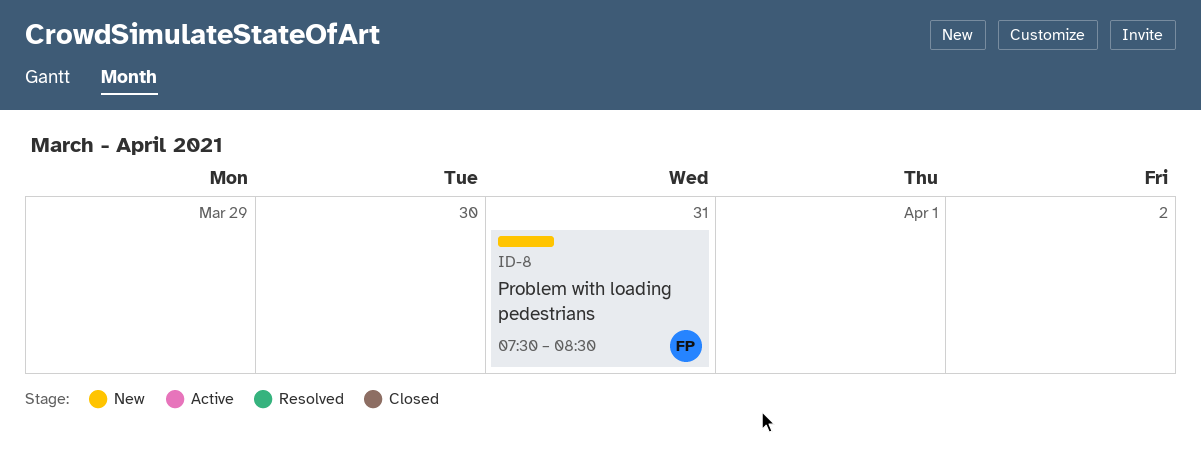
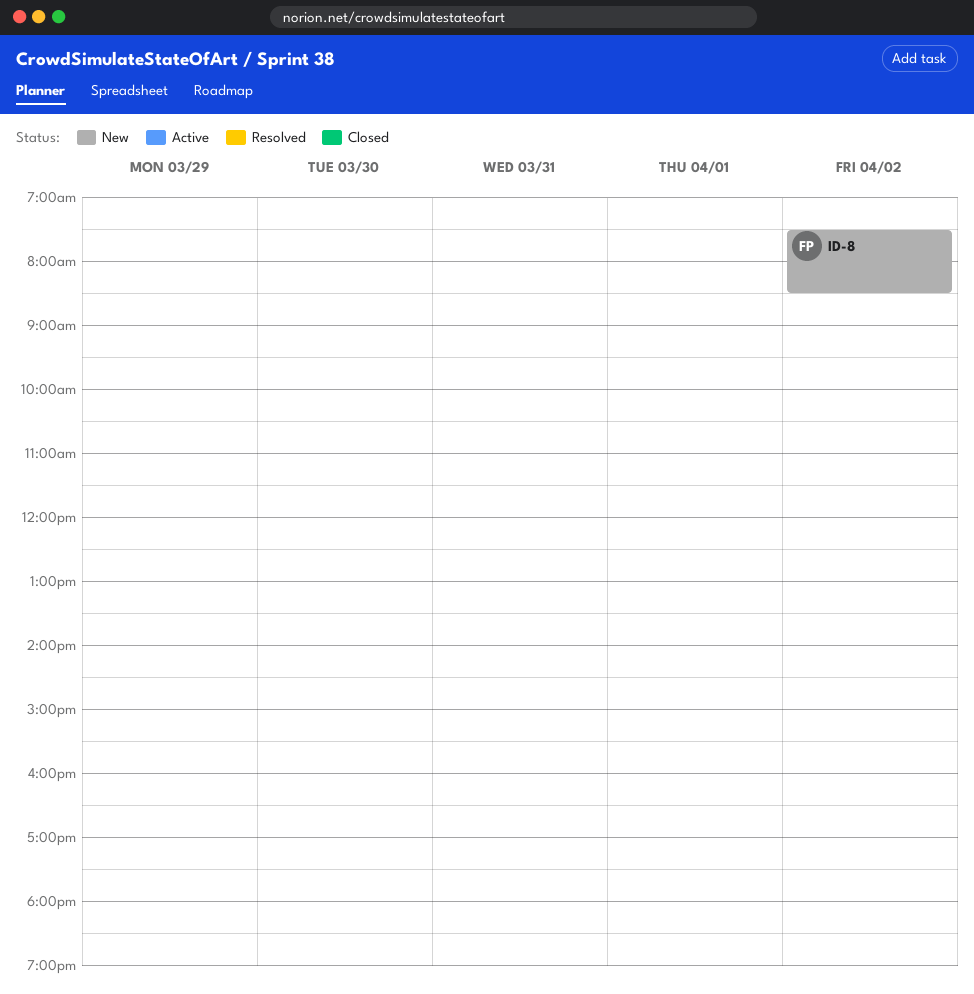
ID-8, day: Mar 31 -> Apr 2

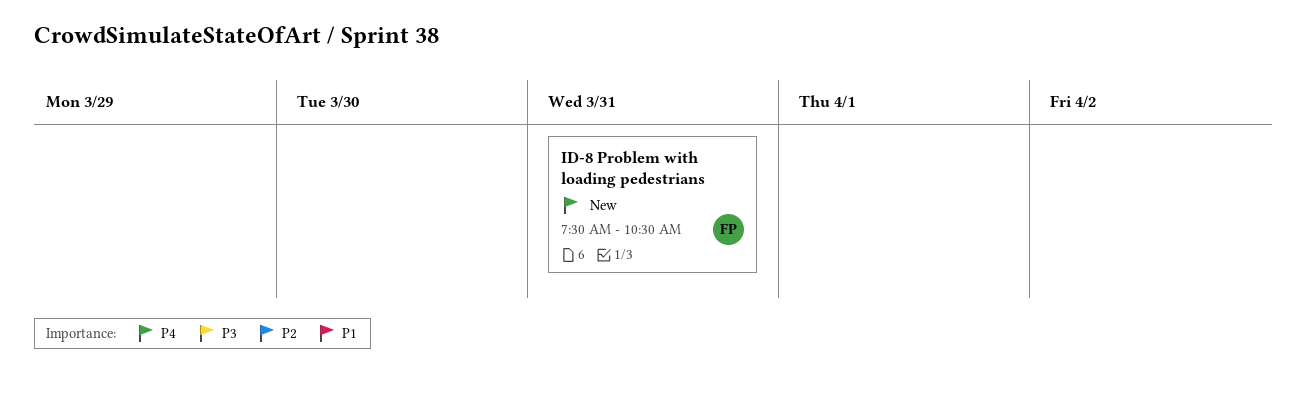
ID-8, day: Apr 2 -> Mar 31
ID-8, ends: 08:30 -> 10:30

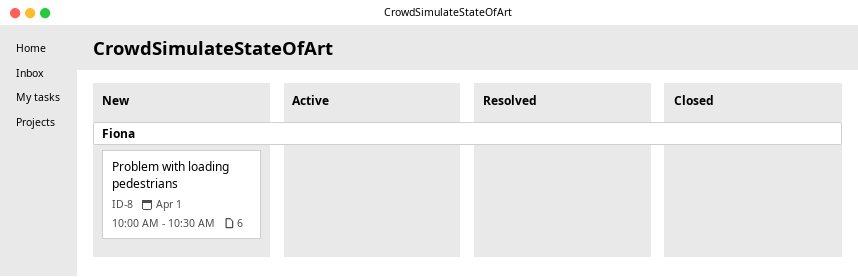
ID-8, day: Mar 31 -> Apr 1
ID-8, begins: 07:30 -> 10:00

